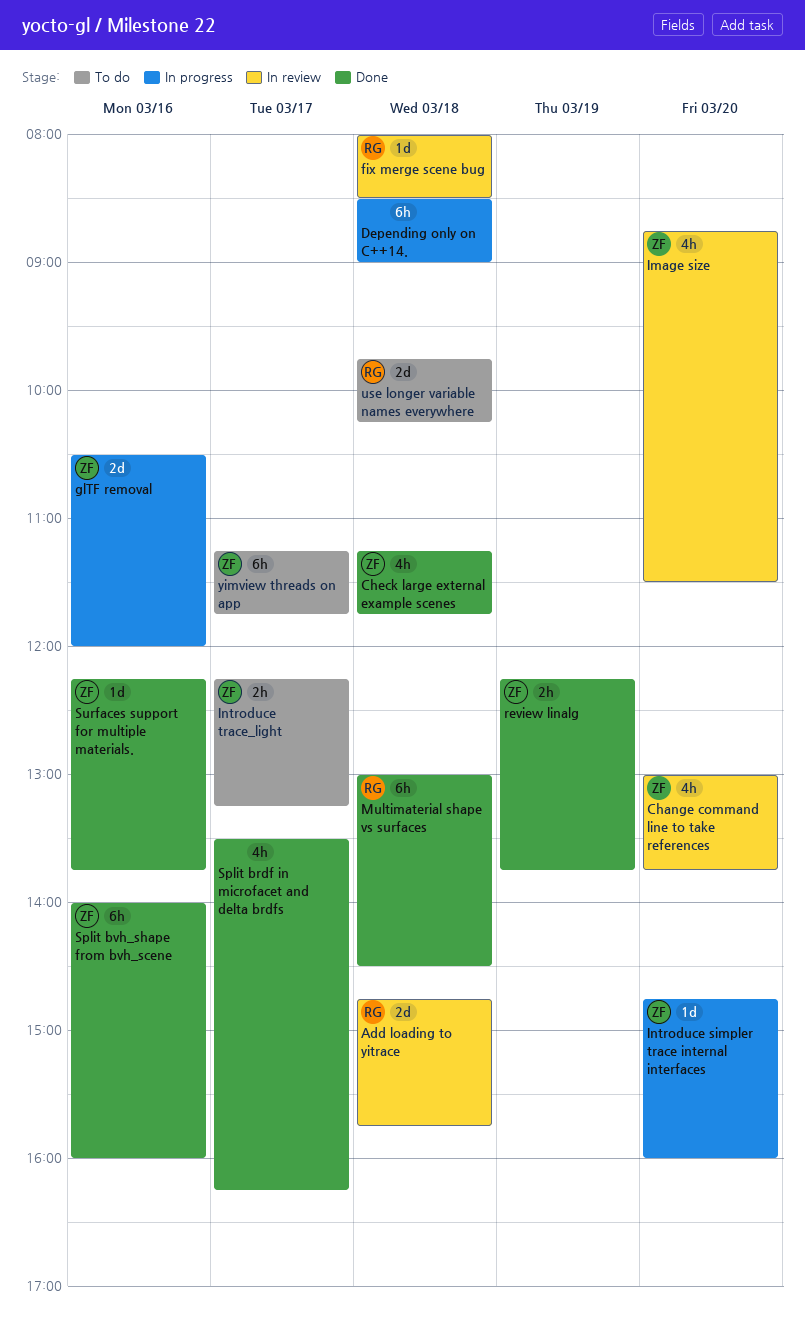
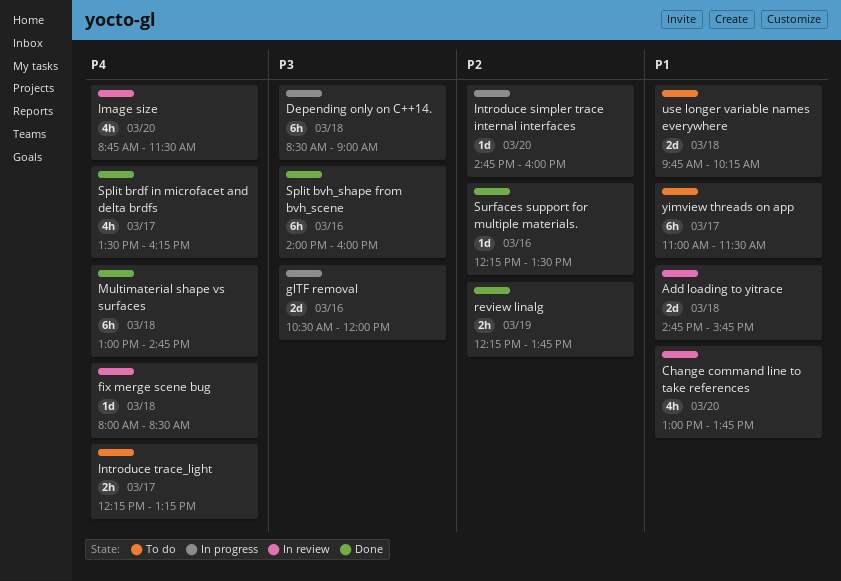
Check large external example scenes: present -> none
Multimaterial shape vs surfaces, ends: 14:30 -> 14:45
Surfaces support for multiple materials., ends: 13:45 -> 13:30
yimview threads on app, begins: 11:15 -> 11:00
yimview threads on app, ends: 11:45 -> 11:30

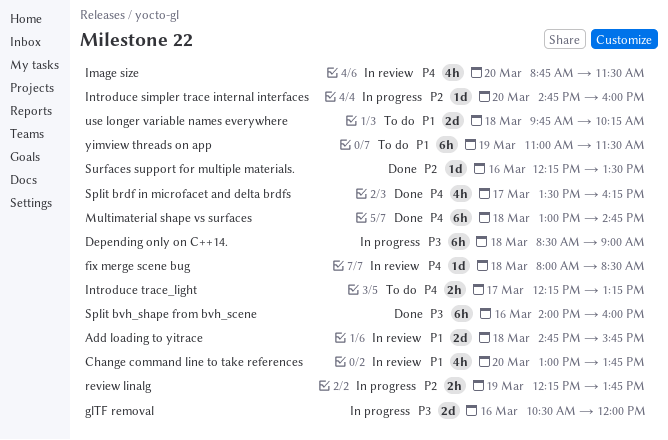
review linalg, status: Done -> In progress
yimview threads on app, day: Mar 17 -> Mar 19

